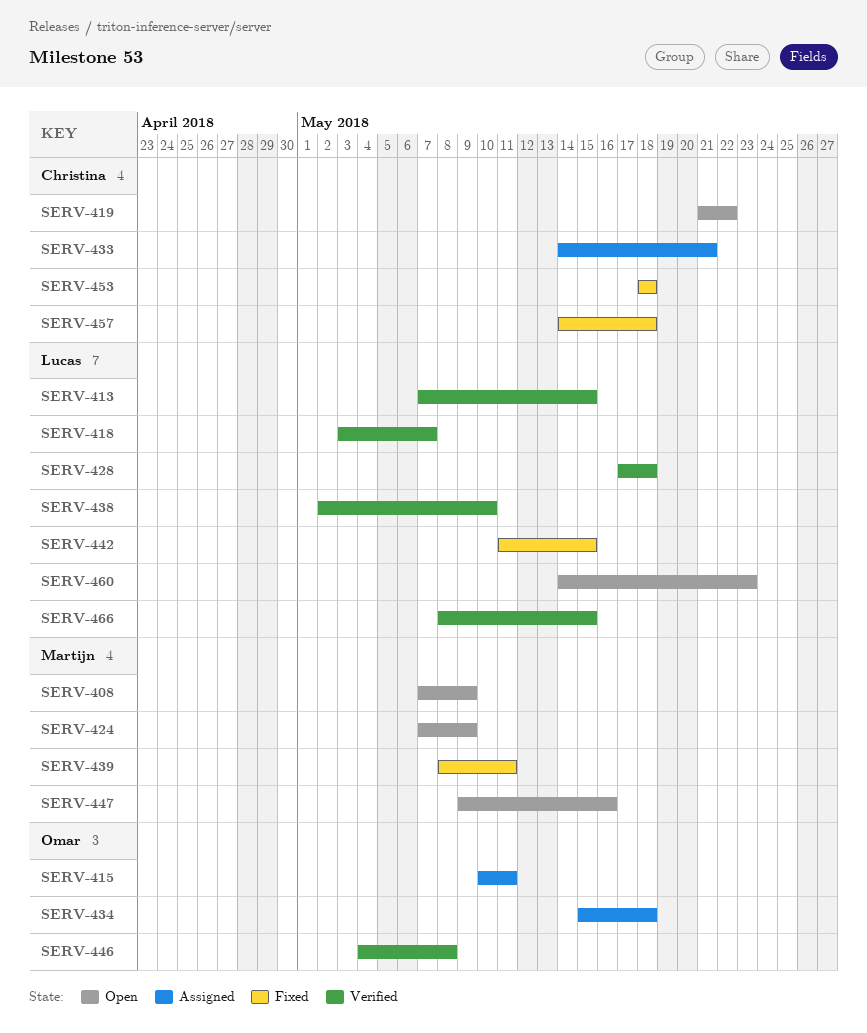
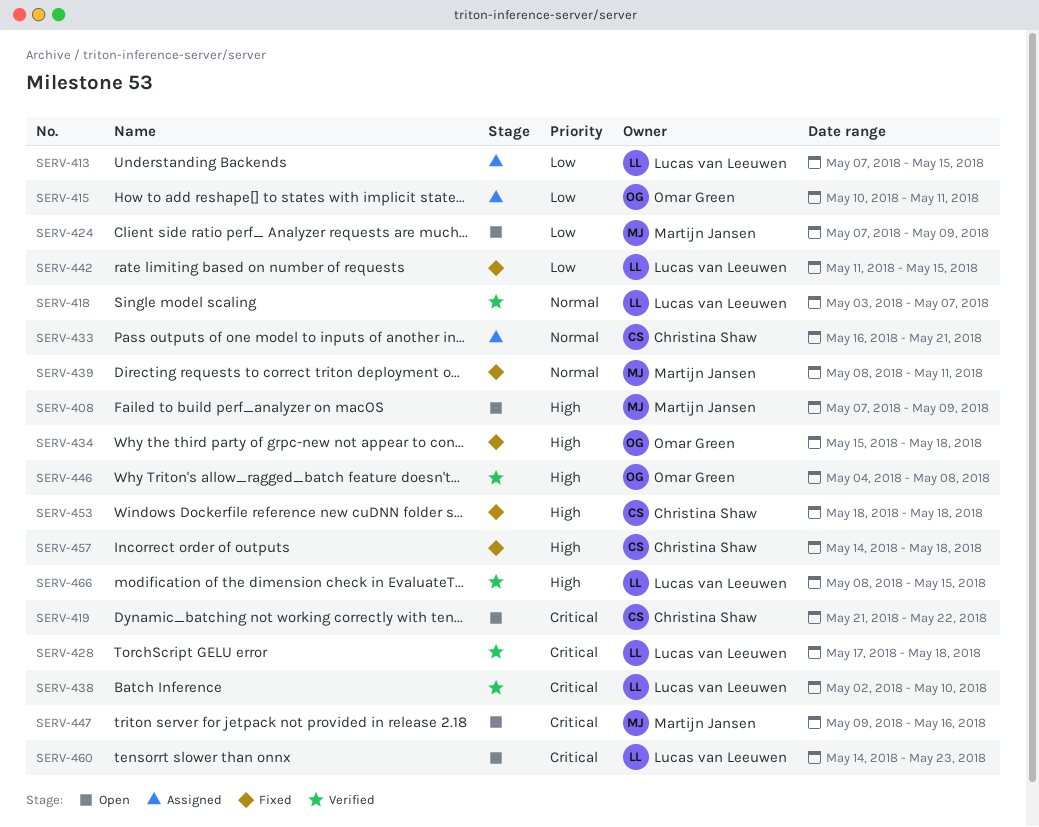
SERV-413, status: Verified -> Assigned
SERV-433, start: May 14 -> May 16
SERV-434, status: Assigned -> Fixed

